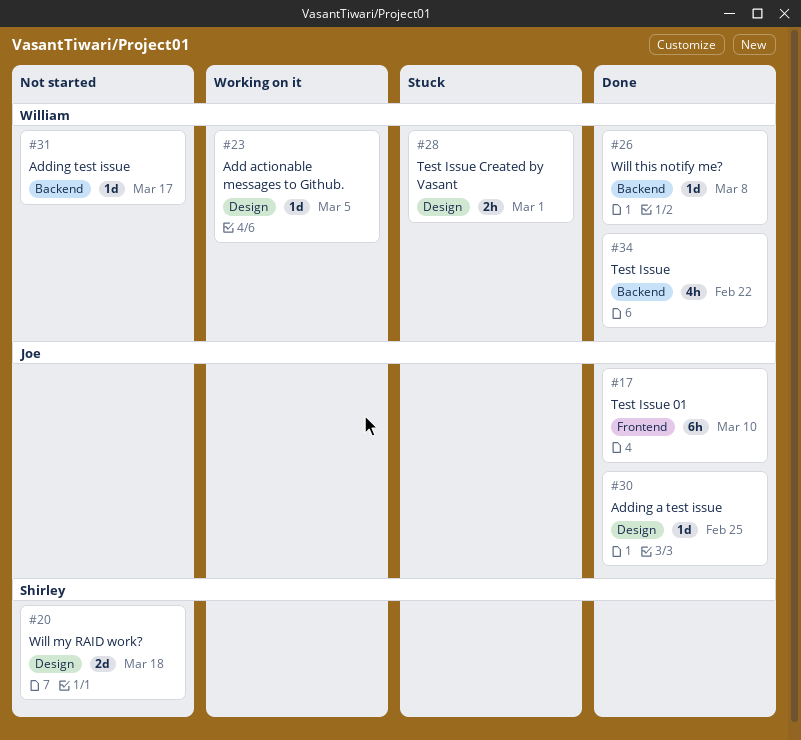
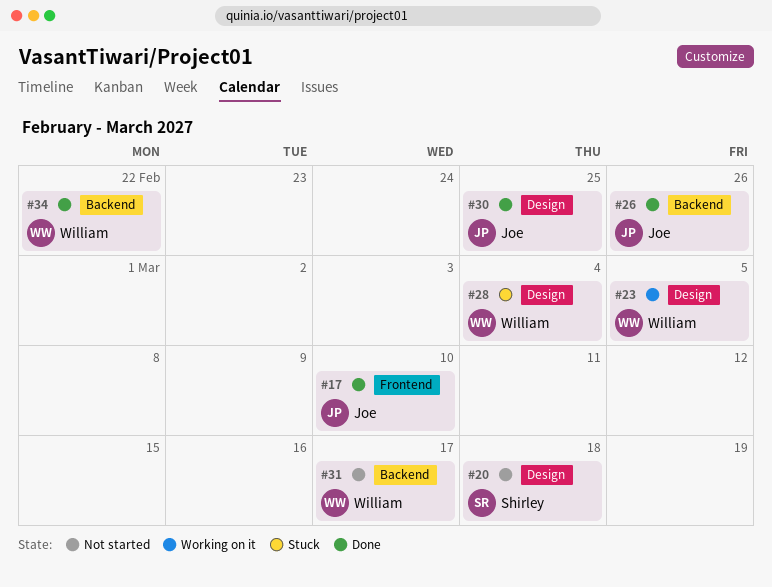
#26, owner: William -> Joe
#26, due: Mar 8 -> Feb 26
#28, due: Mar 1 -> Mar 4

